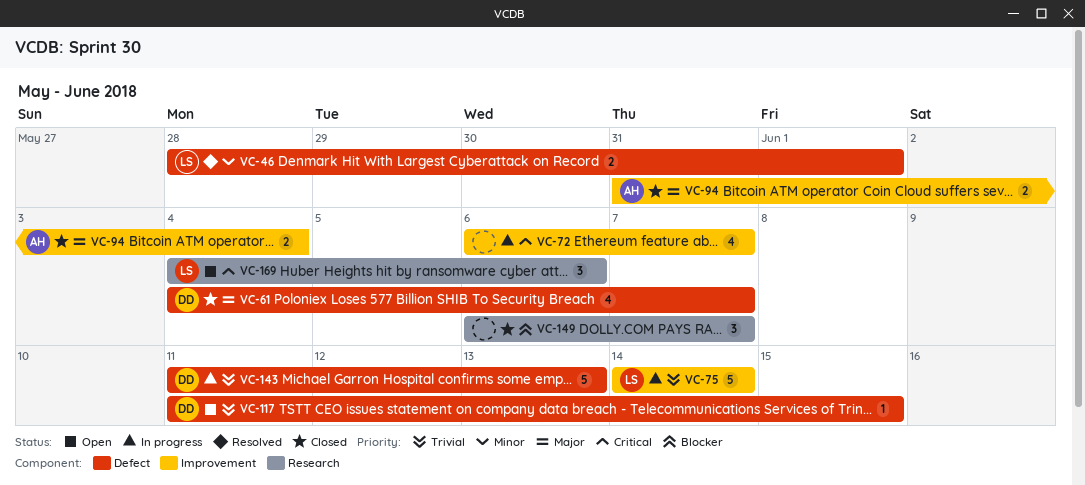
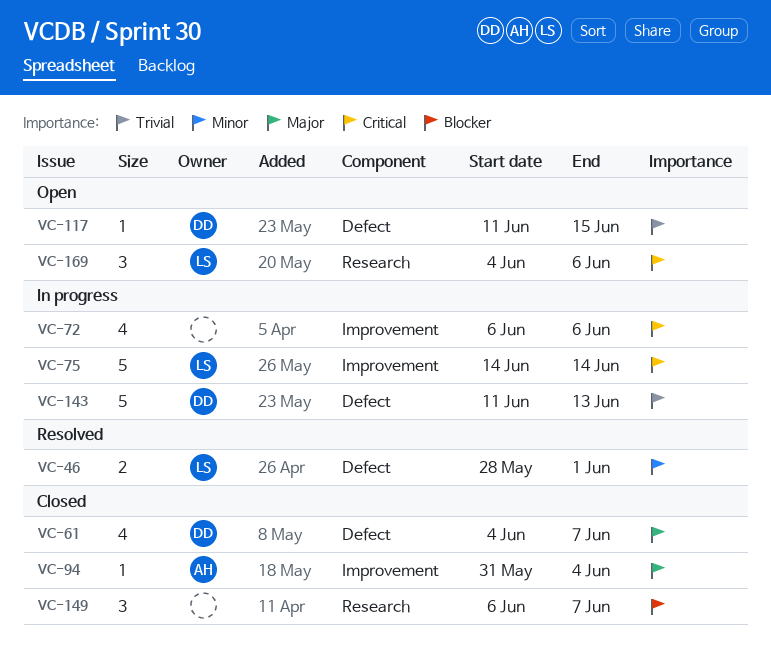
VC-72, due: Jun 7 -> Jun 6
VC-75, priority: Trivial -> Critical
VC-94, estimate: 2 -> 1

